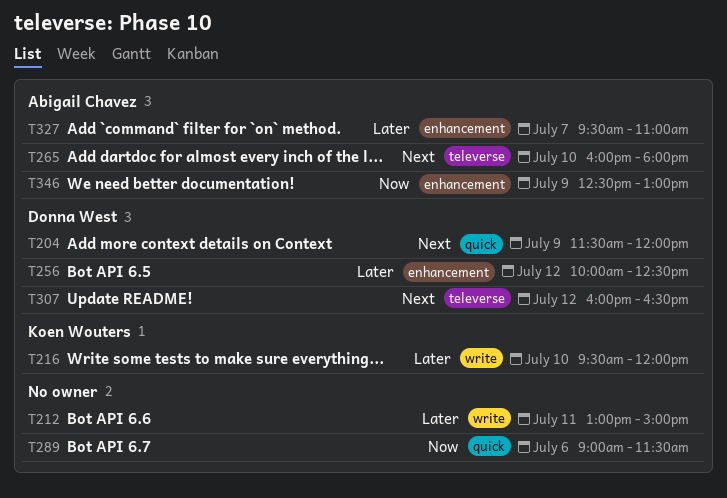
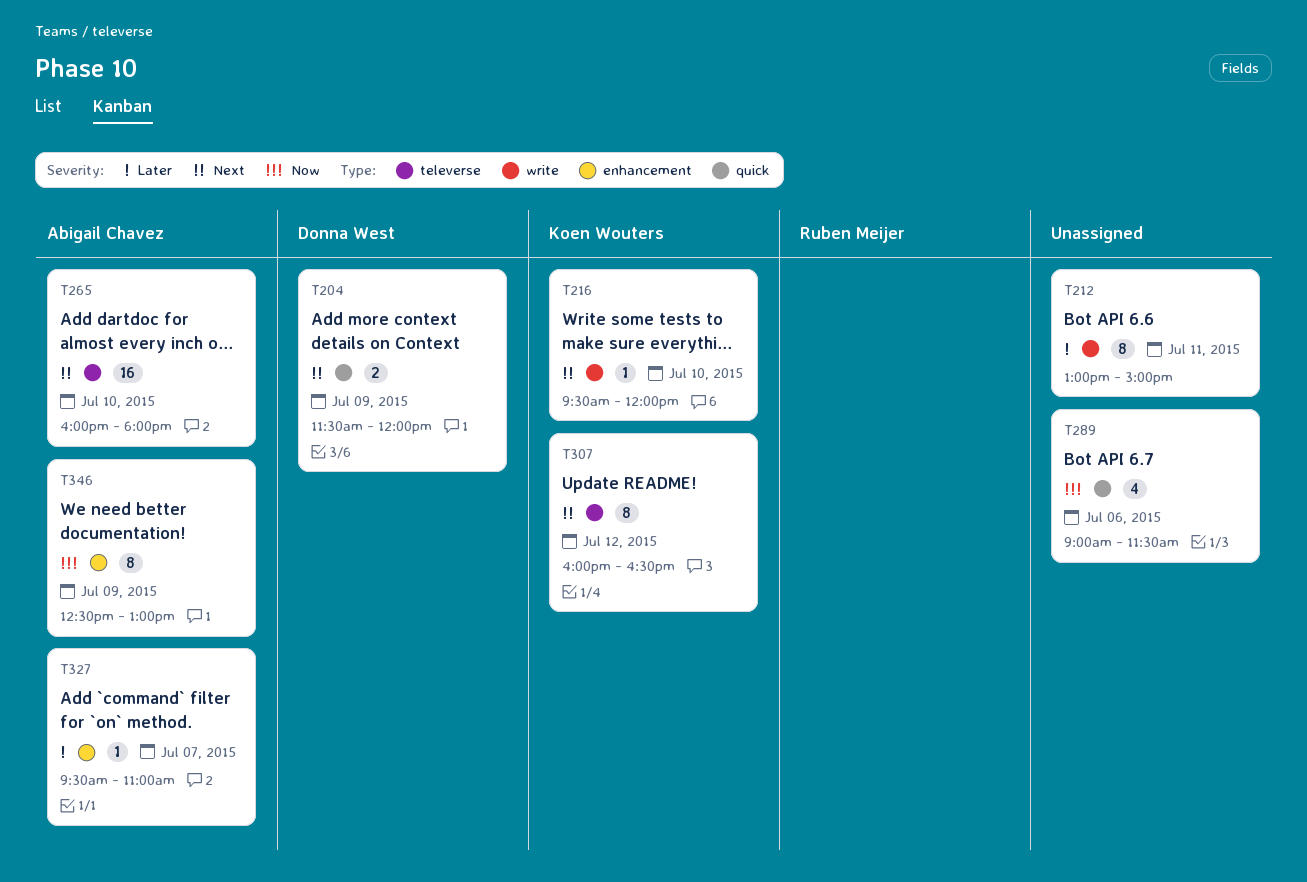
T216, priority: Later -> Next
T256: present -> none
T307, owner: Donna West -> Koen Wouters

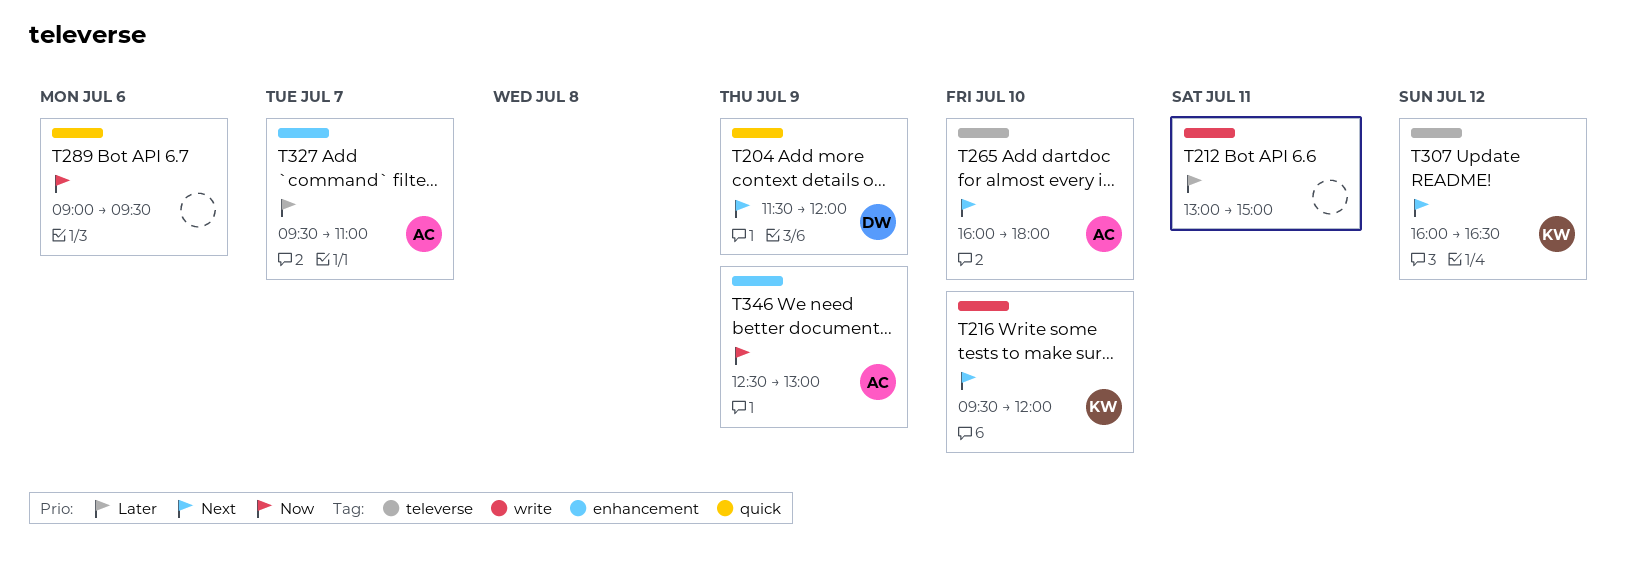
T289, ends: 11:30 -> 09:30

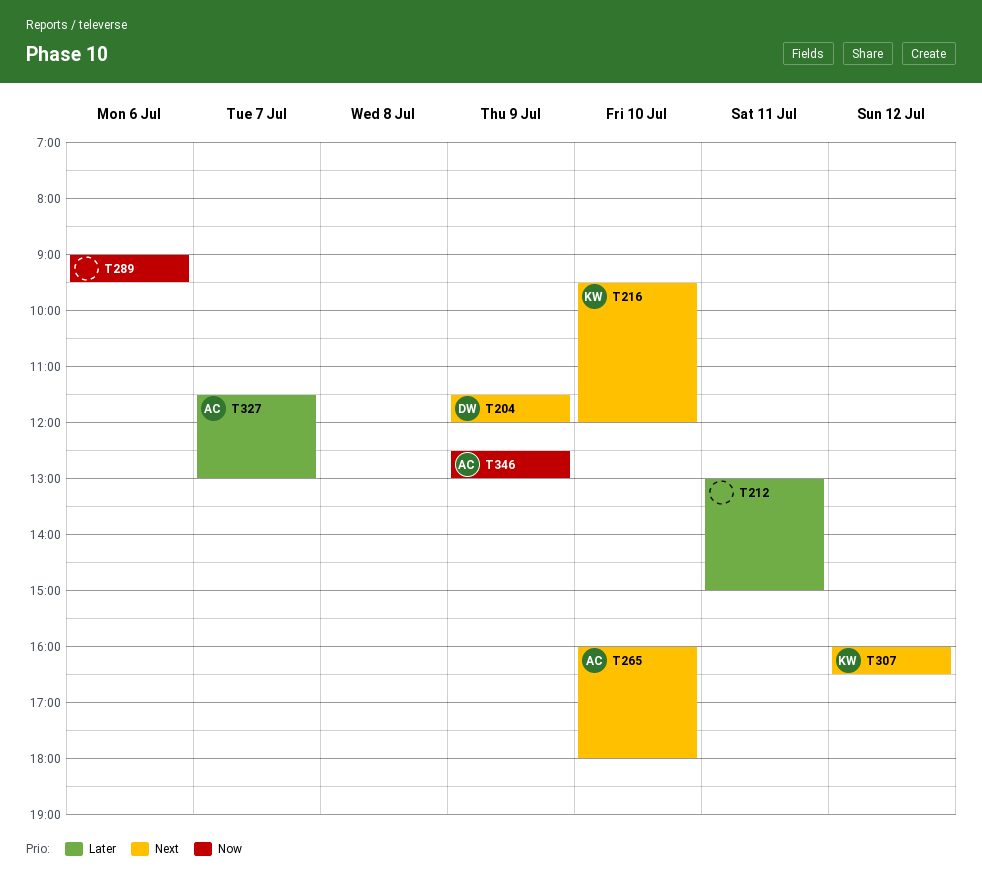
T327, begins: 09:30 -> 11:30
T327, ends: 11:00 -> 13:00

